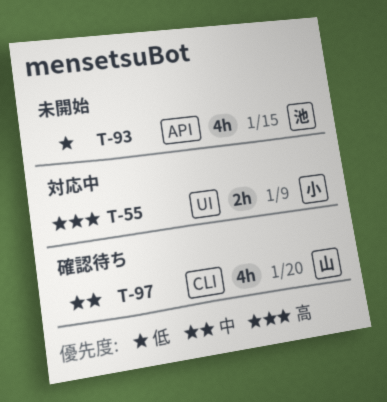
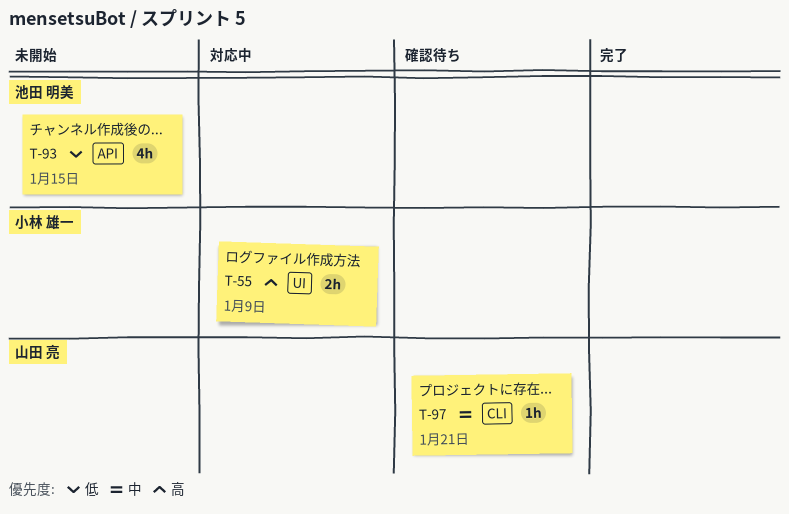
T-97, estimate: 4h -> 1h
T-97, due: Jan 20 -> Jan 21

